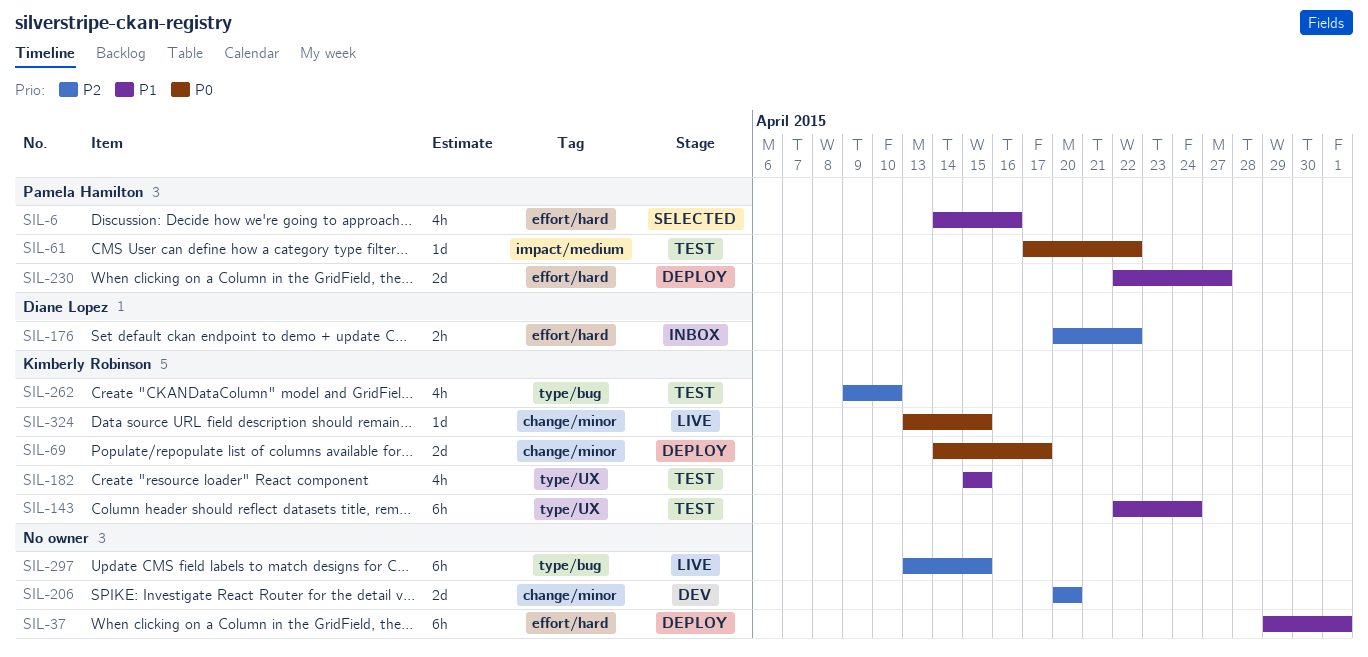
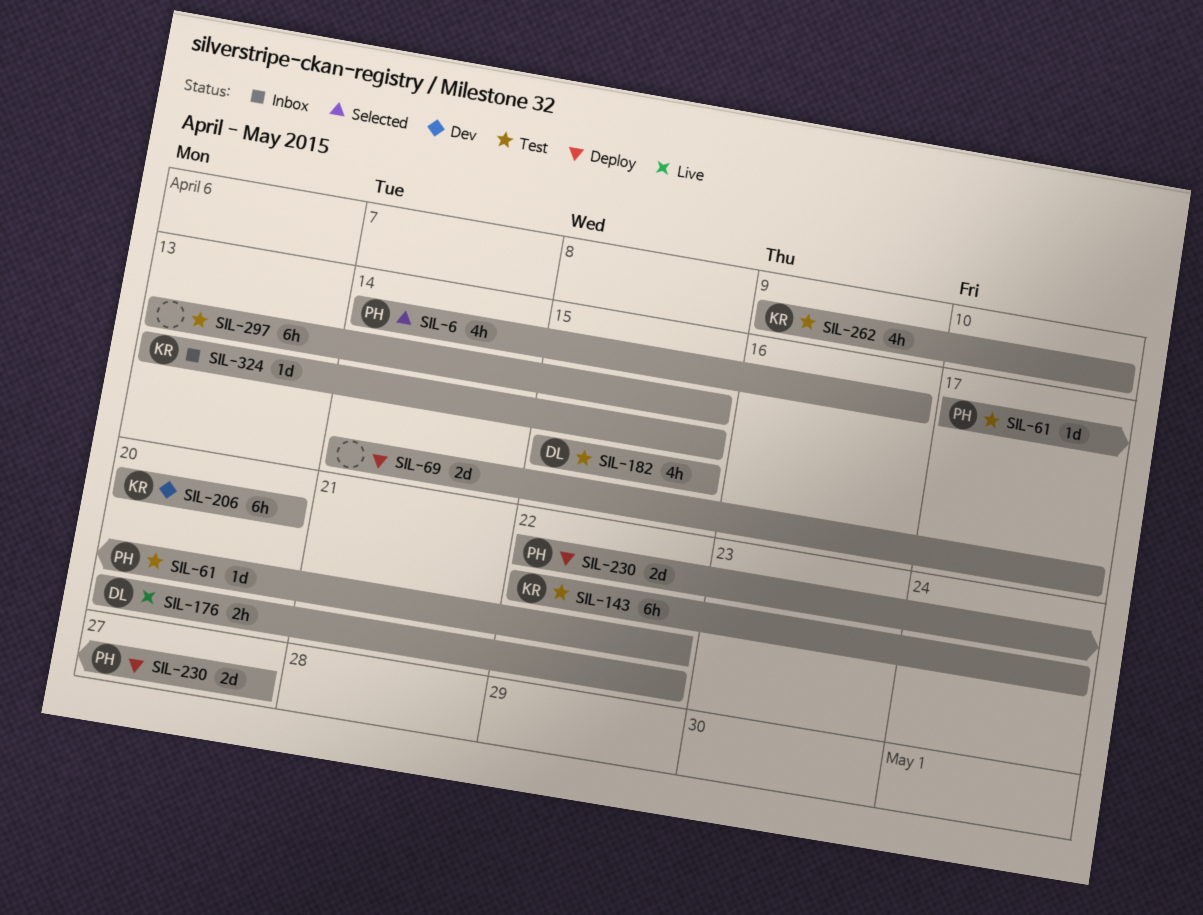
SIL-37: present -> none
SIL-69, owner: Kimberly Robinson -> none
SIL-176, status: Inbox -> Live
SIL-182, owner: Kimberly Robinson -> Diane Lopez
SIL-206, owner: none -> Kimberly Robinson
SIL-206, estimate: 2d -> 6h
SIL-297, status: Live -> Test
SIL-324, status: Live -> Inbox

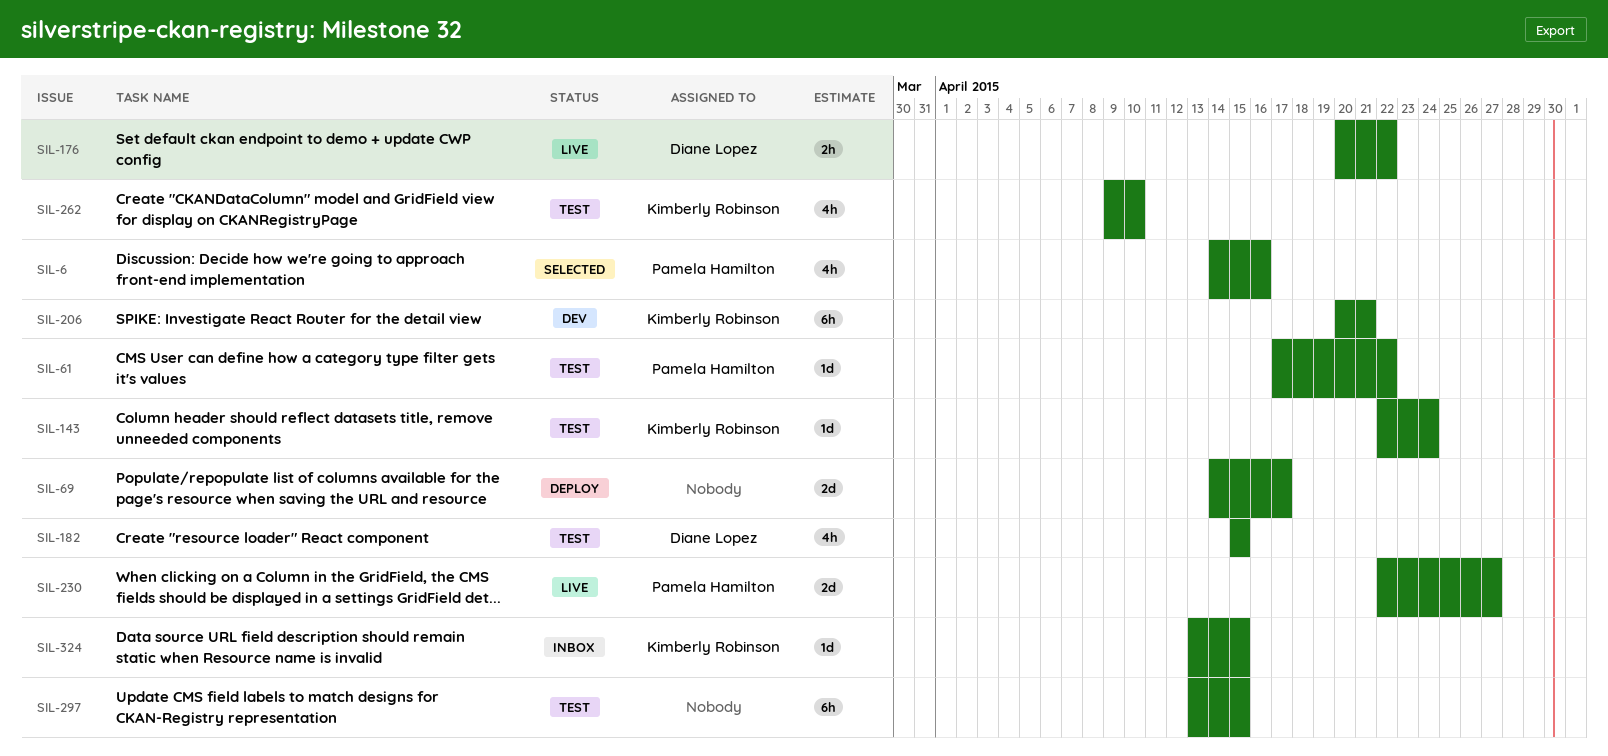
SIL-143, estimate: 6h -> 1d
SIL-206, due: Apr 20 -> Apr 21
SIL-230, status: Deploy -> Live

